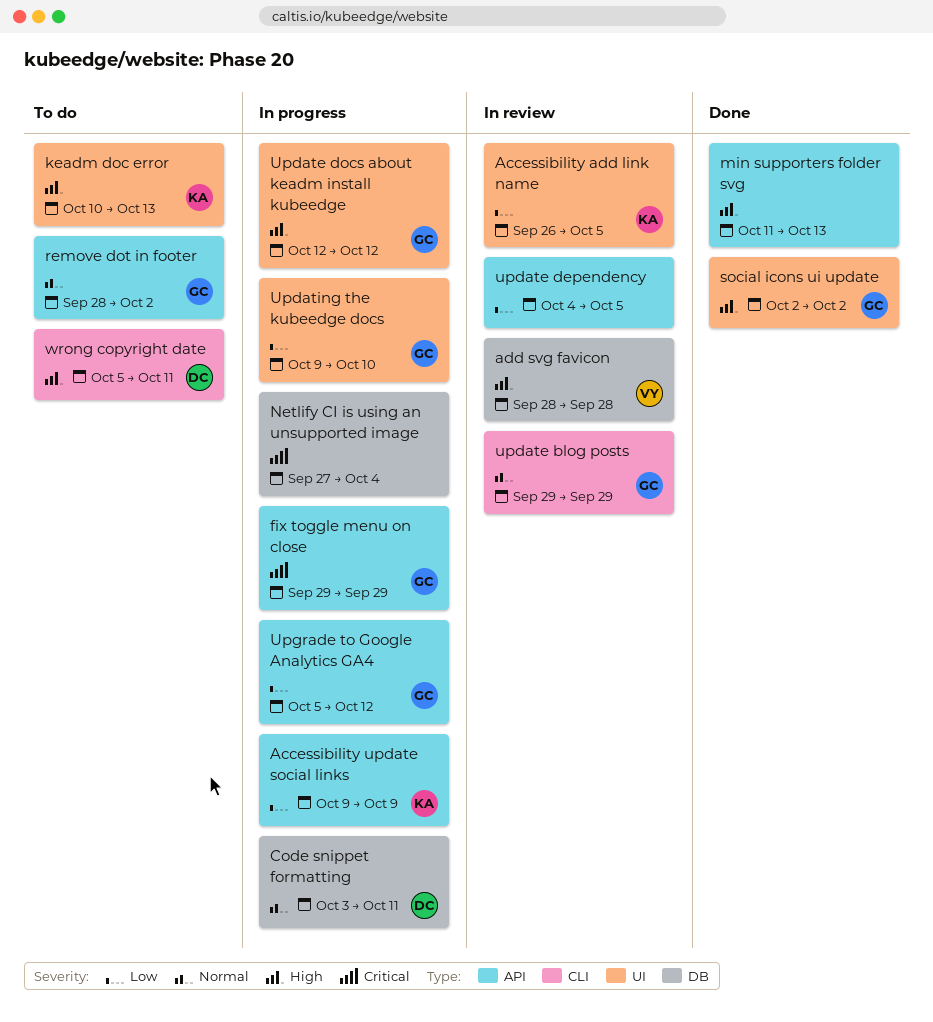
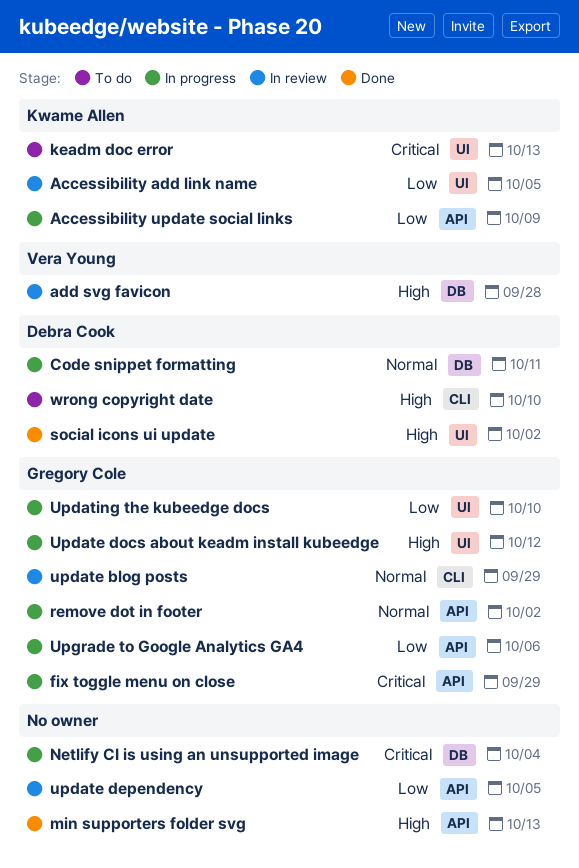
keadm doc error, priority: High -> Critical
remove dot in footer, status: To do -> In progress
social icons ui update, owner: Gregory Cole -> Debra Cook
Upgrade to Google Analytics GA4, due: Oct 12 -> Oct 6
wrong copyright date, due: Oct 11 -> Oct 10

